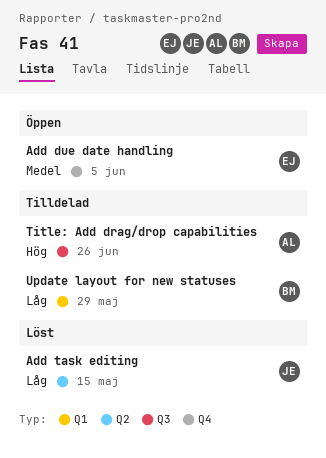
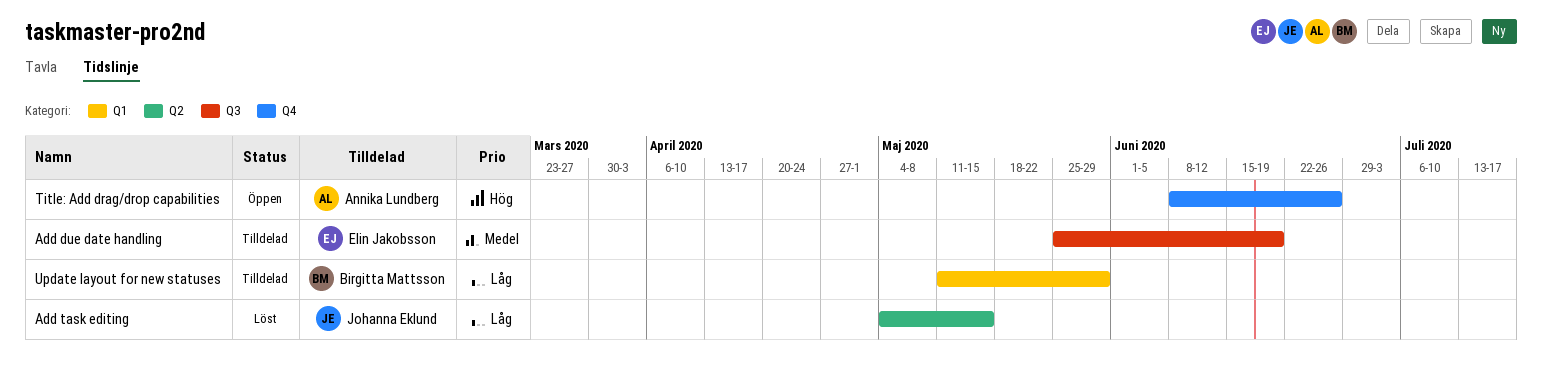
Add due date handling, status: Öppen -> Tilldelad
Add due date handling, label: Q4 -> Q3
Add due date handling, due: Jun 5 -> Jun 19
Title: Add drag/drop capabilities, status: Tilldelad -> Öppen
Title: Add drag/drop capabilities, label: Q3 -> Q4

